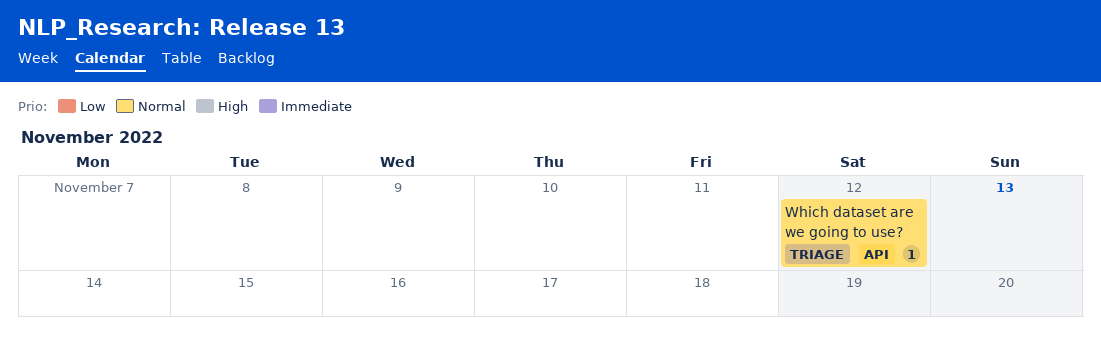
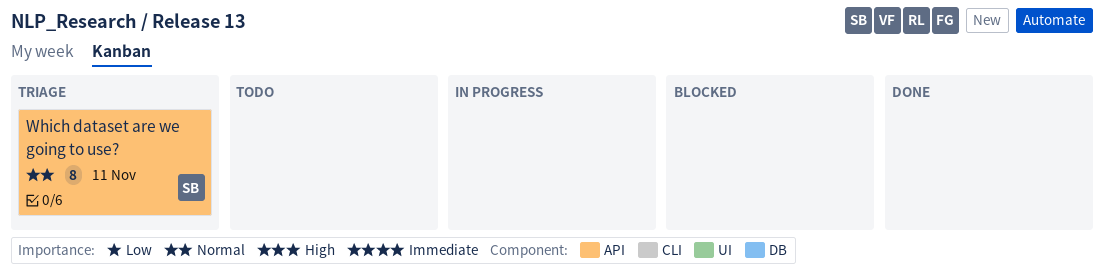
Which dataset are we going to use?, estimate: 1 -> 8
Which dataset are we going to use?, due: Nov 12 -> Nov 11

